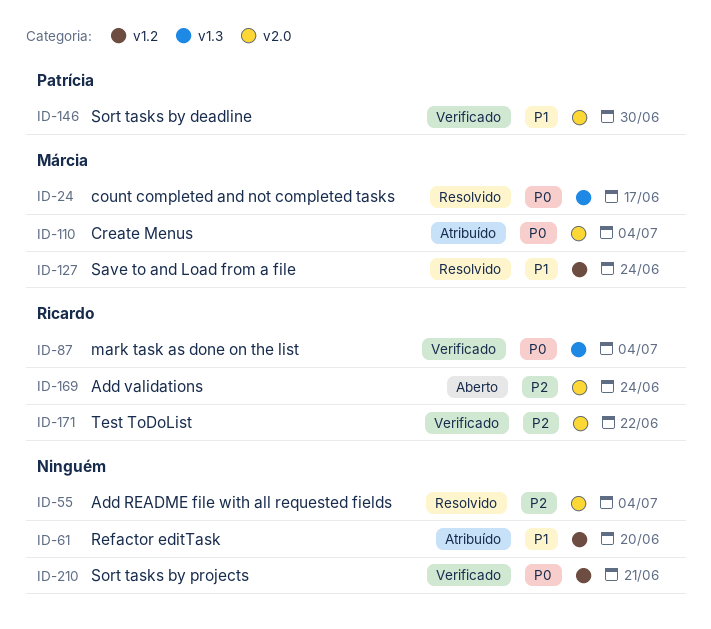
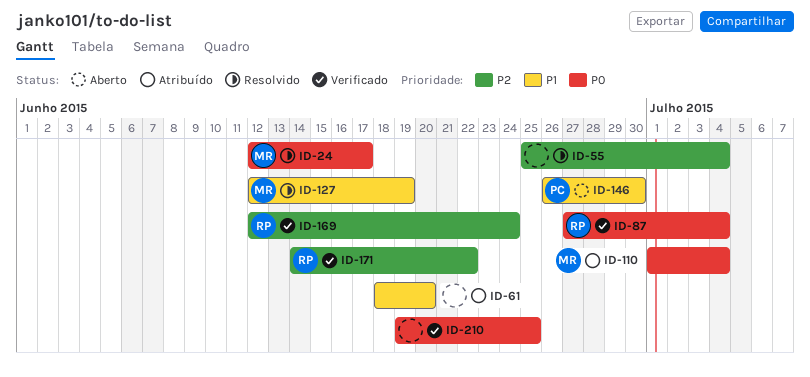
ID-127, due: Jun 24 -> Jun 19
ID-146, status: Verificado -> Aberto
ID-169, status: Aberto -> Verificado
ID-210, due: Jun 21 -> Jun 25

